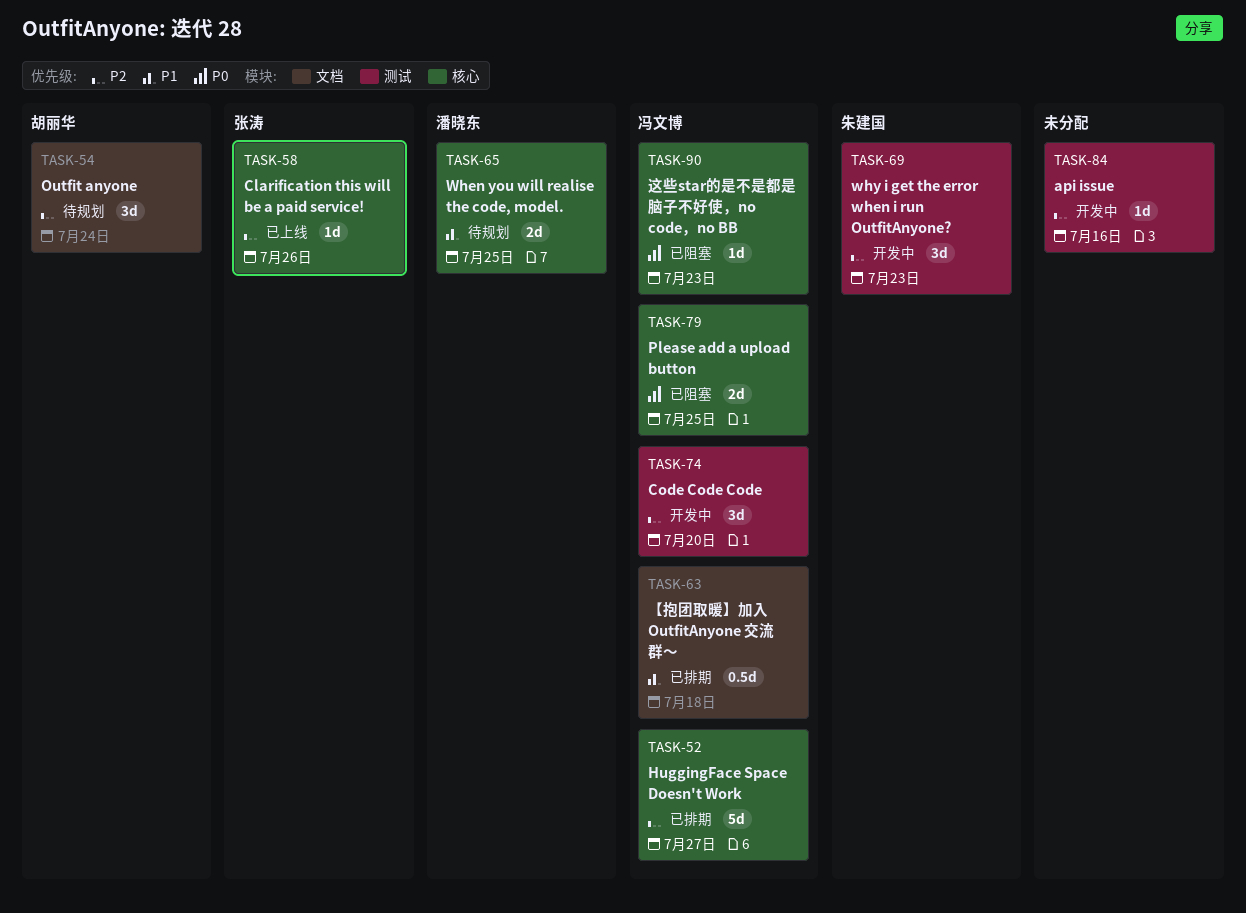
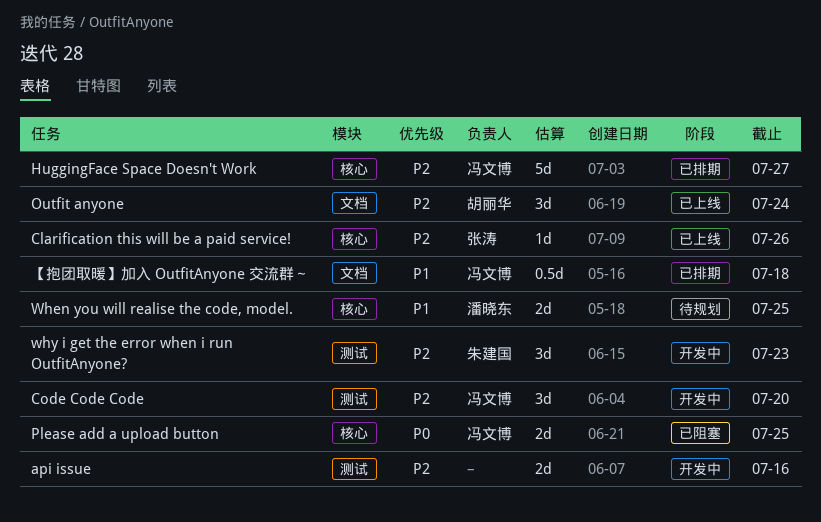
api issue, estimate: 1d -> 2d
Outfit anyone, status: 待规划 -> 已上线
这些star的是不是都是脑子不好使，no code，no BB: present -> none

